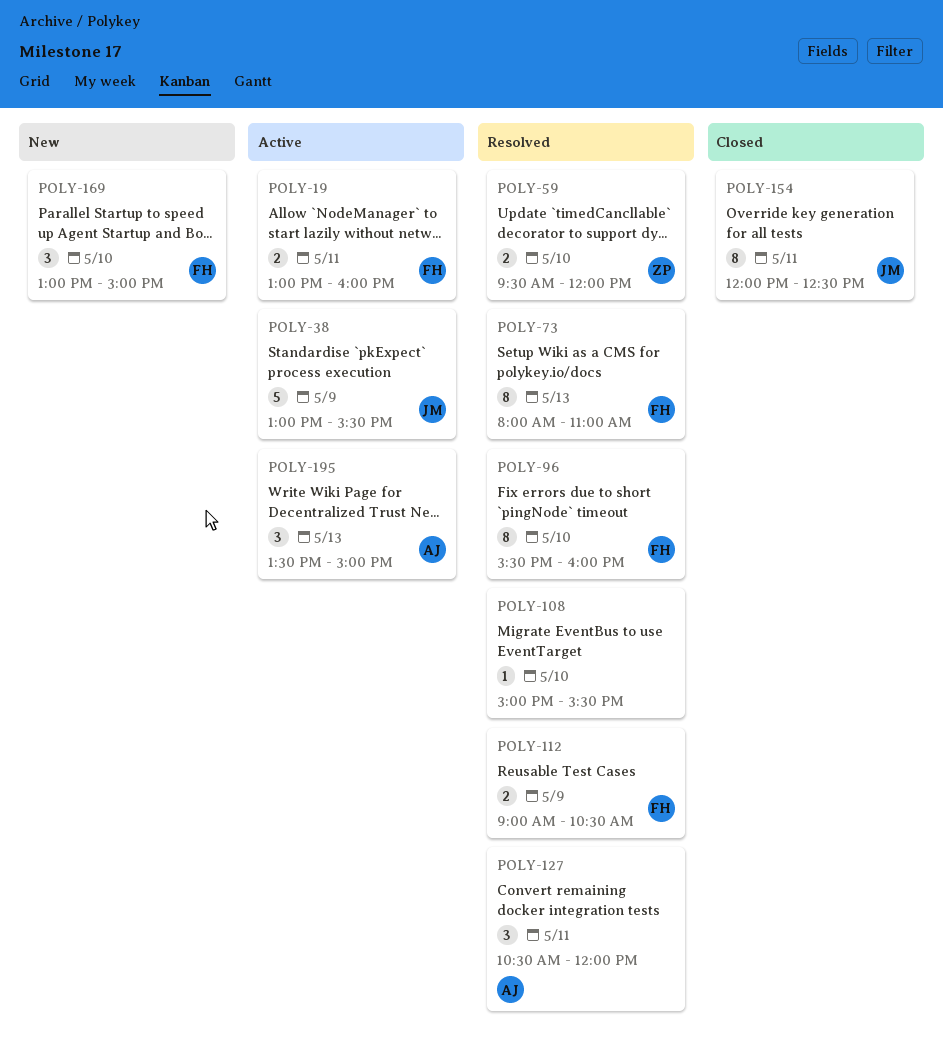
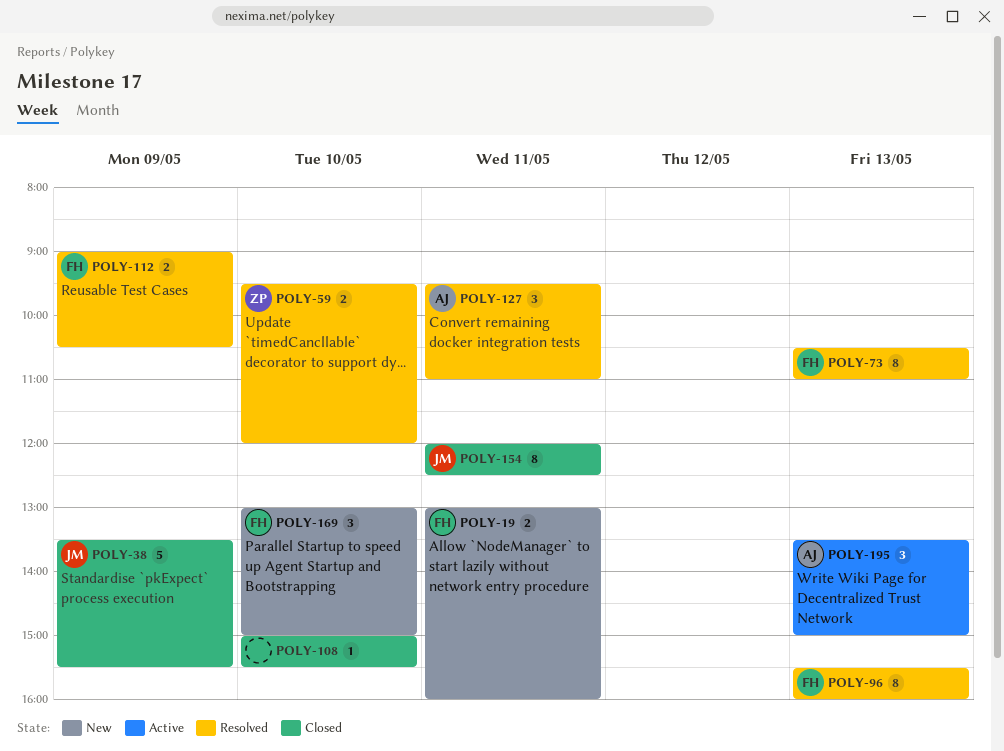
POLY-19, status: Active -> New
POLY-38, status: Active -> Closed
POLY-38, begins: 13:00 -> 13:30
POLY-73, begins: 08:00 -> 10:30
POLY-96, day: May 10 -> May 13
POLY-108, status: Resolved -> Closed
POLY-127, begins: 10:30 -> 09:30
POLY-127, ends: 12:00 -> 11:00

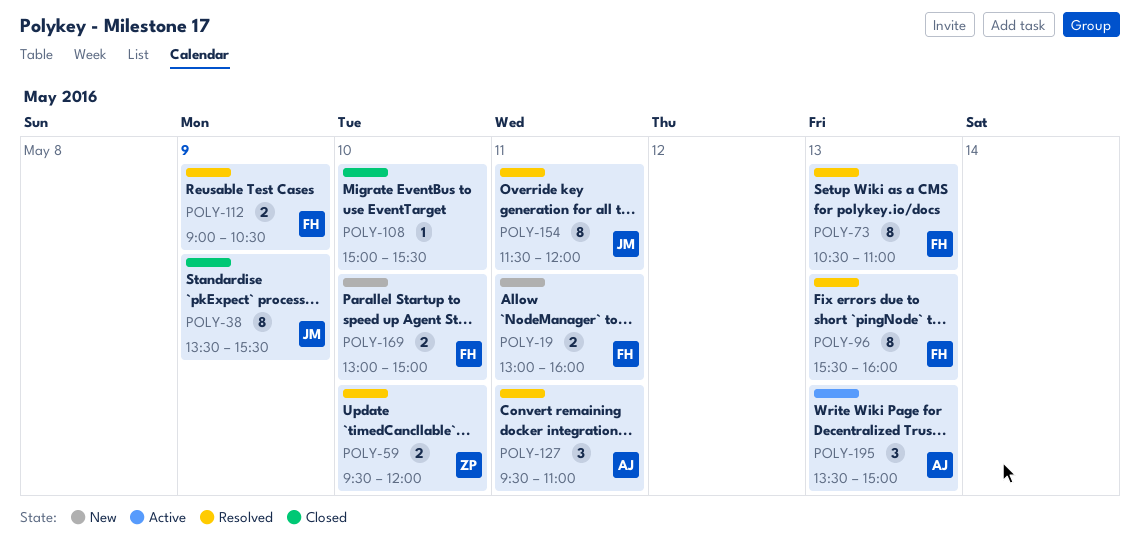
POLY-38, estimate: 5 -> 8
POLY-154, status: Closed -> Resolved
POLY-154, begins: 12:00 -> 11:30
POLY-154, ends: 12:30 -> 12:00
POLY-169, estimate: 3 -> 2

